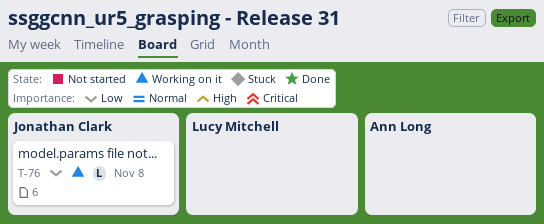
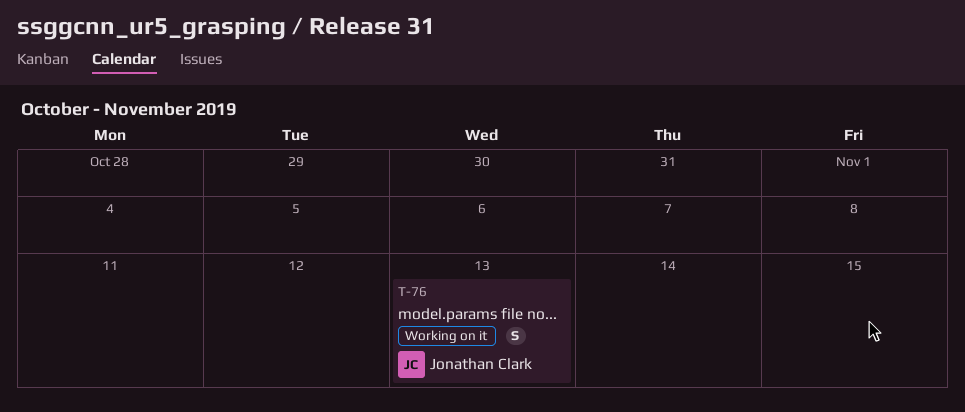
T-76, estimate: L -> S
T-76, due: Nov 8 -> Nov 13

